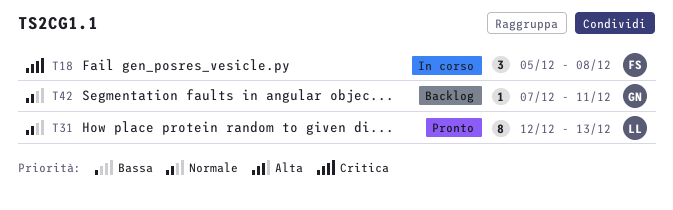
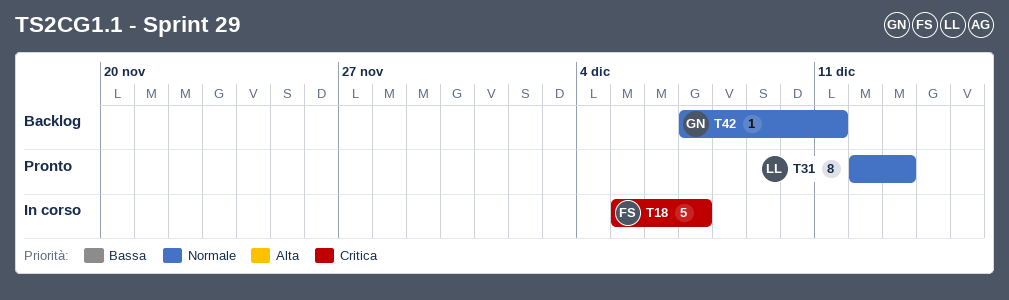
T18, estimate: 3 -> 5
T18, due: Dec 8 -> Dec 7

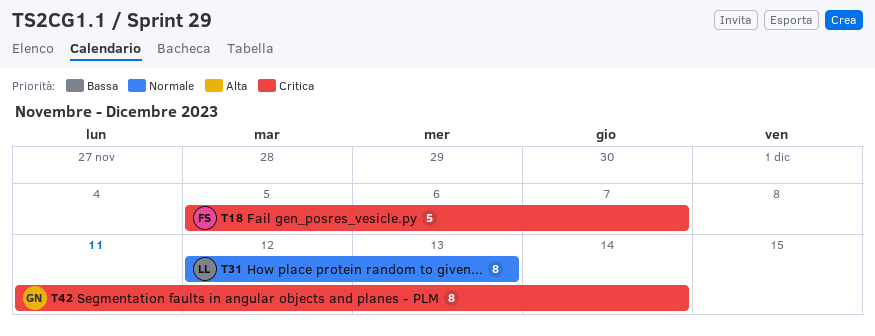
T42, priority: Normale -> Critica
T42, estimate: 1 -> 8
T42, start: Dec 7 -> Dec 11
T42, due: Dec 11 -> Dec 14

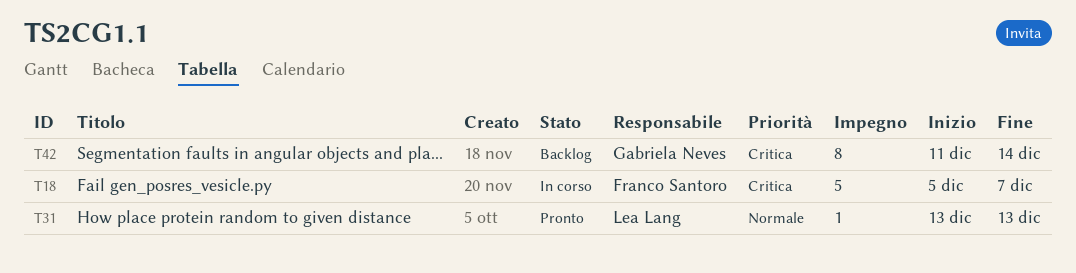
T31, estimate: 8 -> 1
T31, start: Dec 12 -> Dec 13

